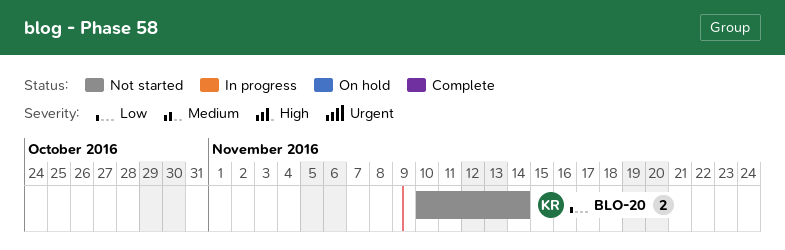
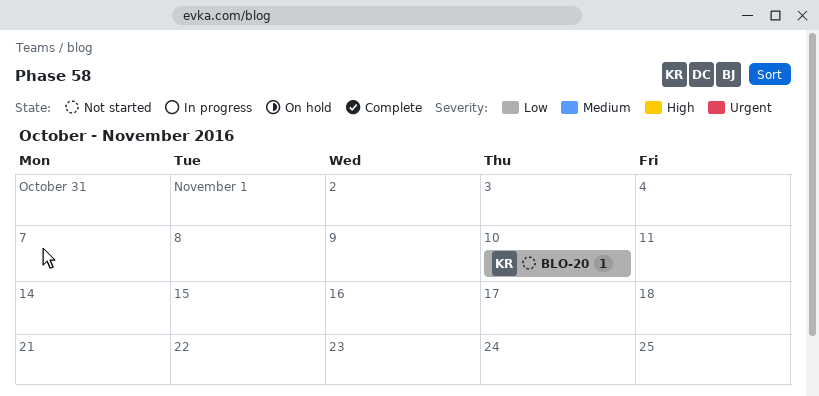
BLO-20, estimate: 2 -> 1
BLO-20, due: Nov 14 -> Nov 10

